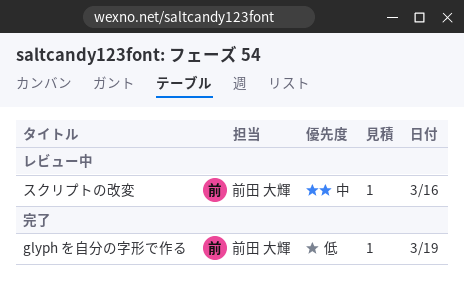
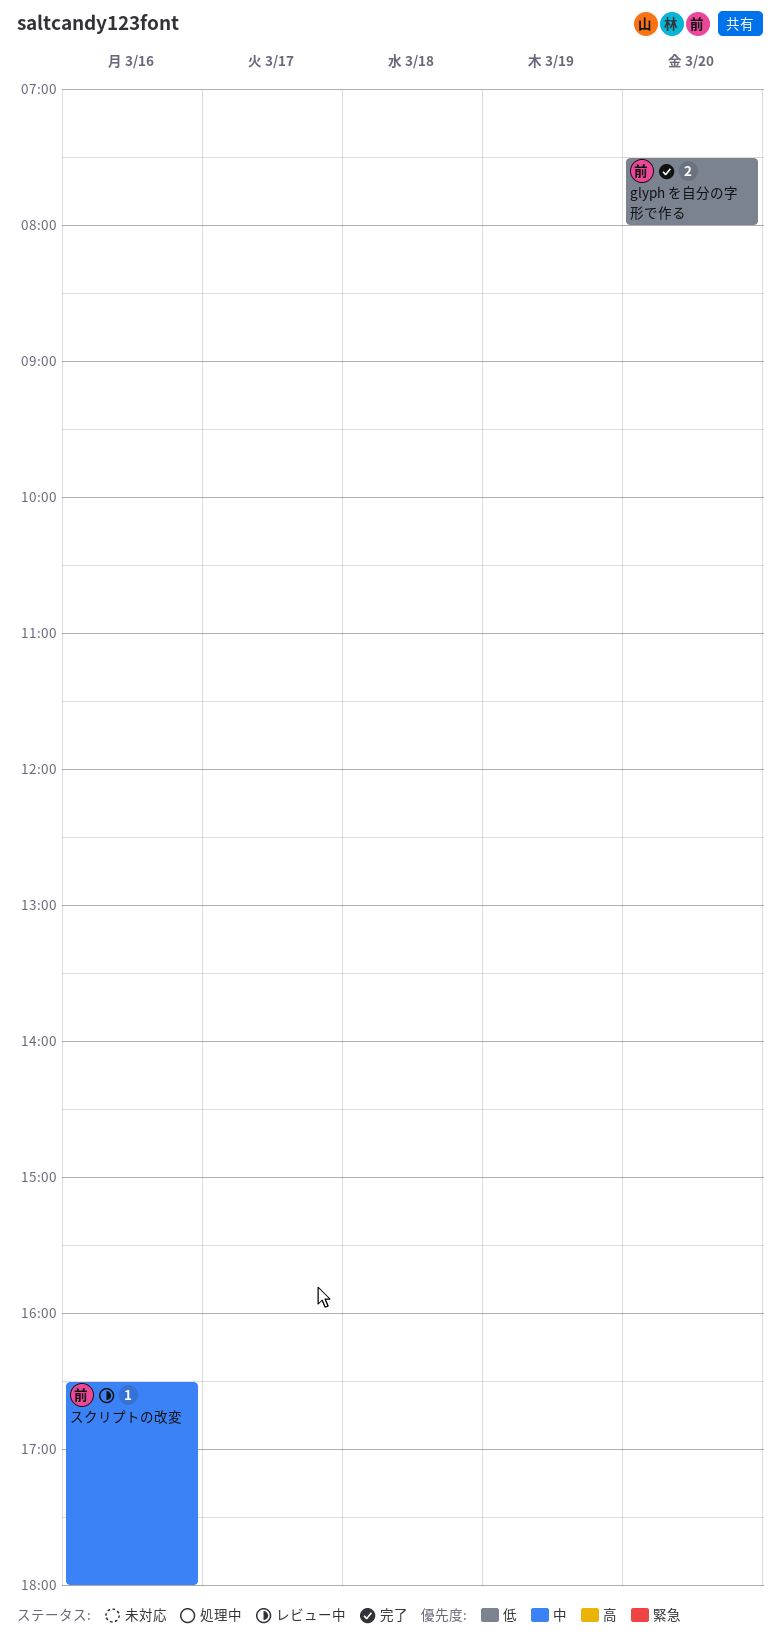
glyph を自分の字形で作る, estimate: 1 -> 2
glyph を自分の字形で作る, day: Mar 19 -> Mar 20

